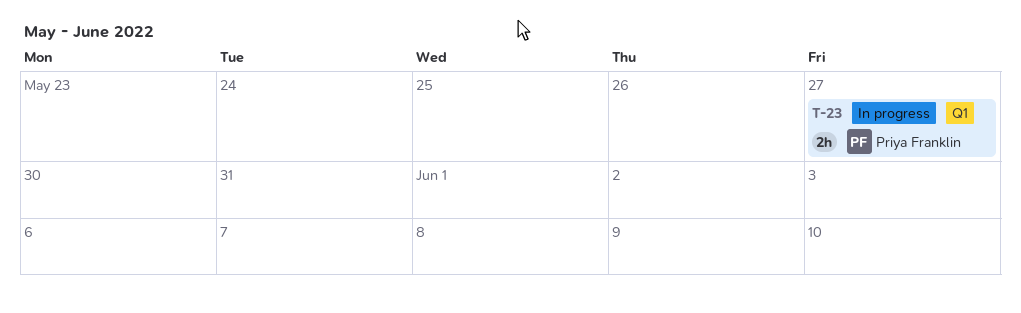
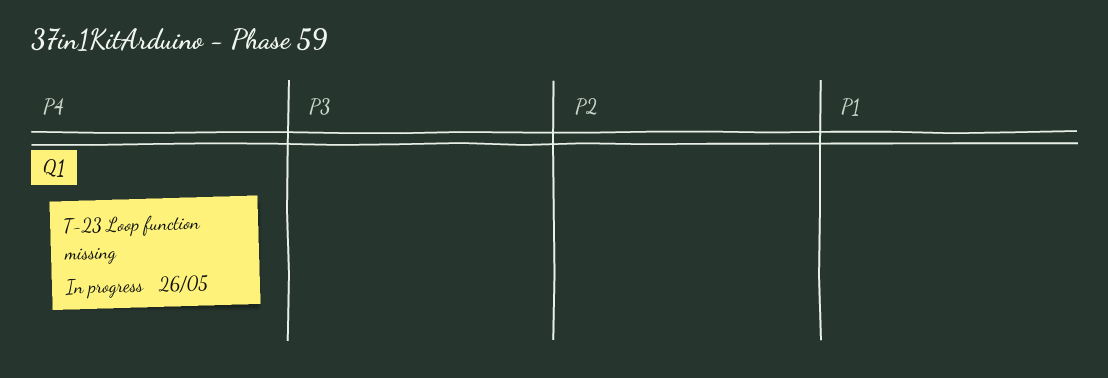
T-23, due: May 27 -> May 26

